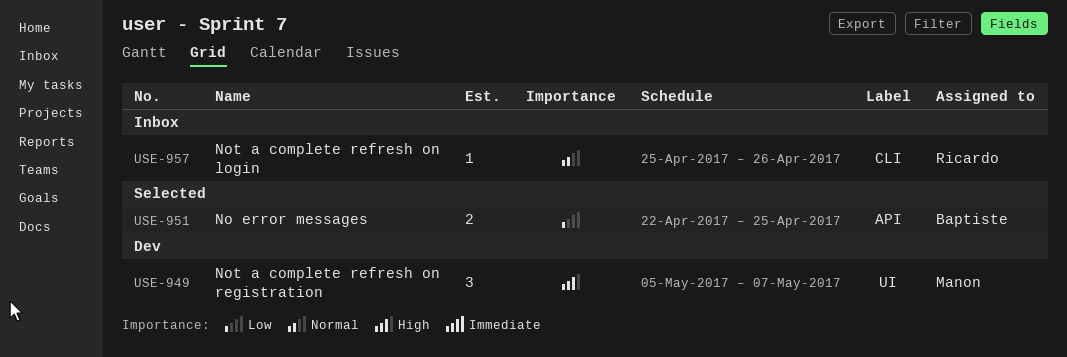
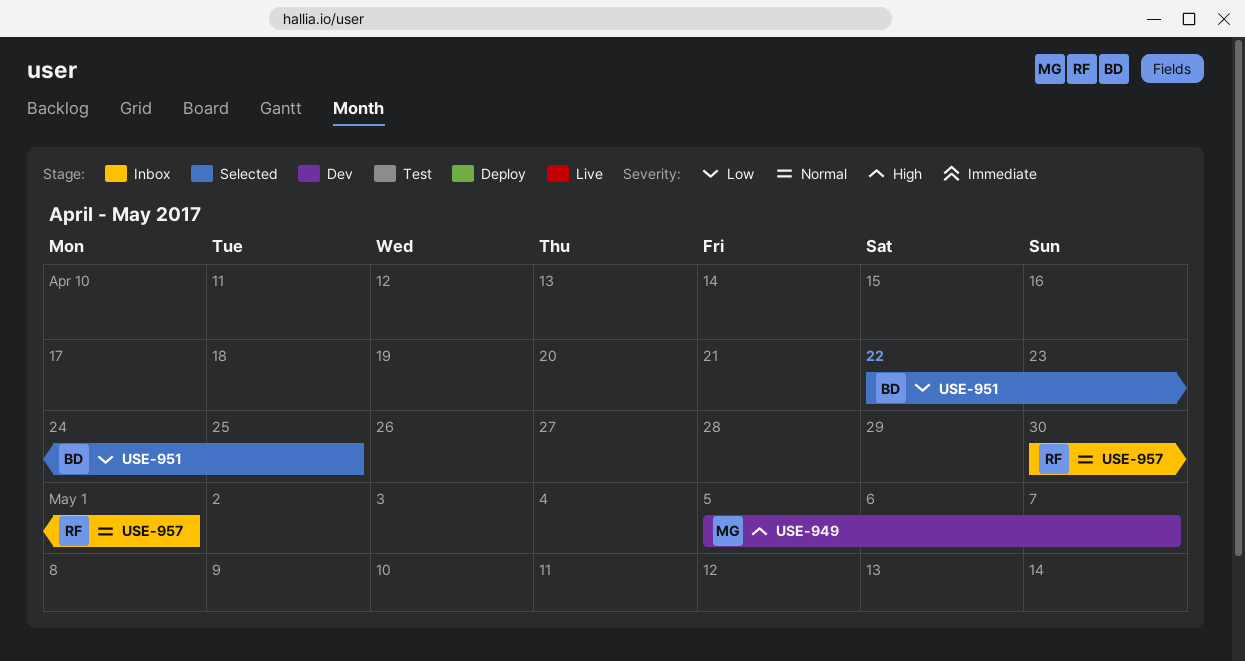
USE-957, start: Apr 25 -> Apr 30
USE-957, due: Apr 26 -> May 1

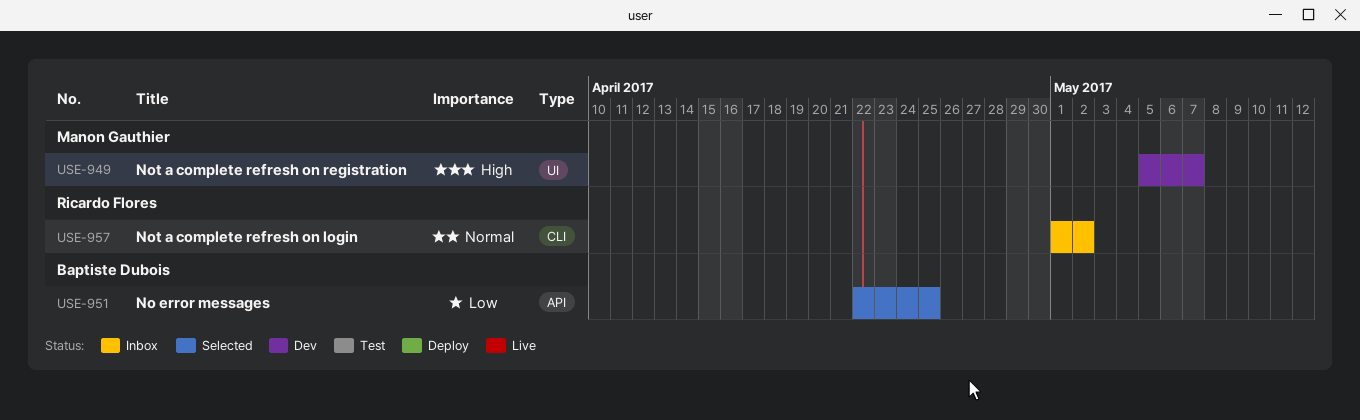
USE-957, start: Apr 30 -> May 1
USE-957, due: May 1 -> May 2

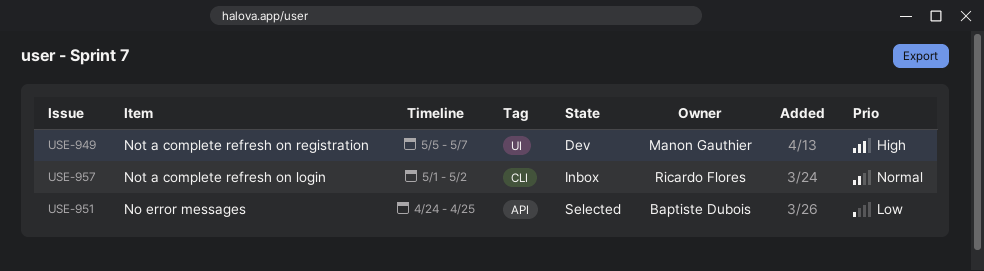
USE-951, start: Apr 22 -> Apr 24

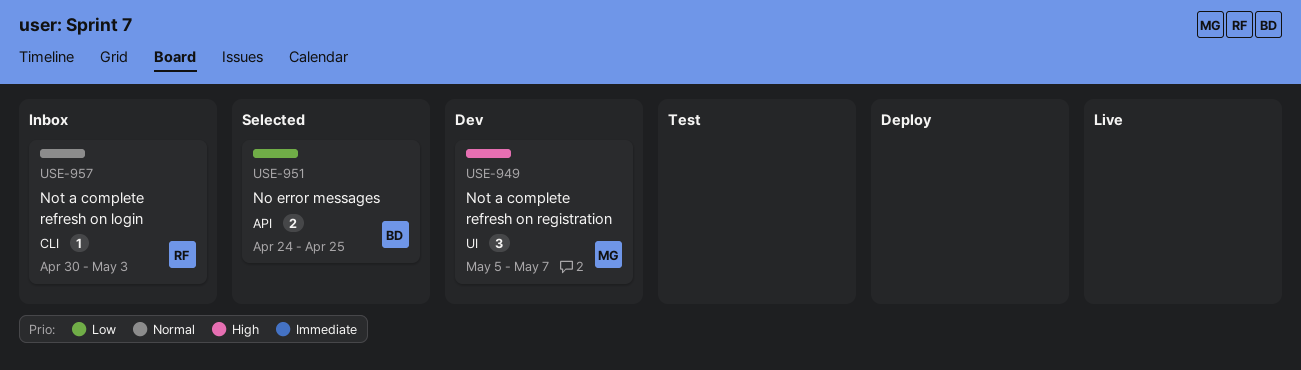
USE-957, start: May 1 -> Apr 30
USE-957, due: May 2 -> May 3

